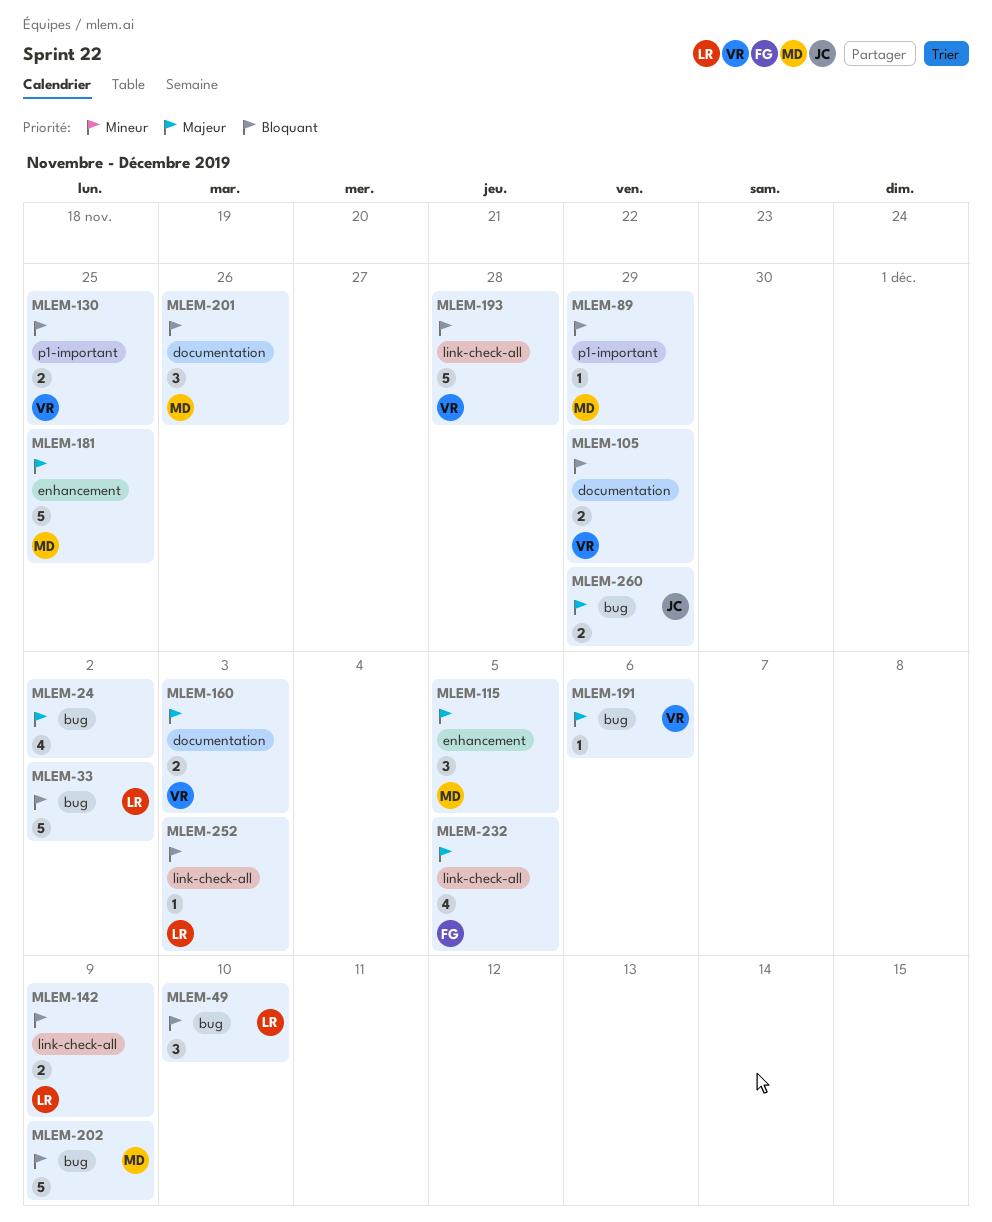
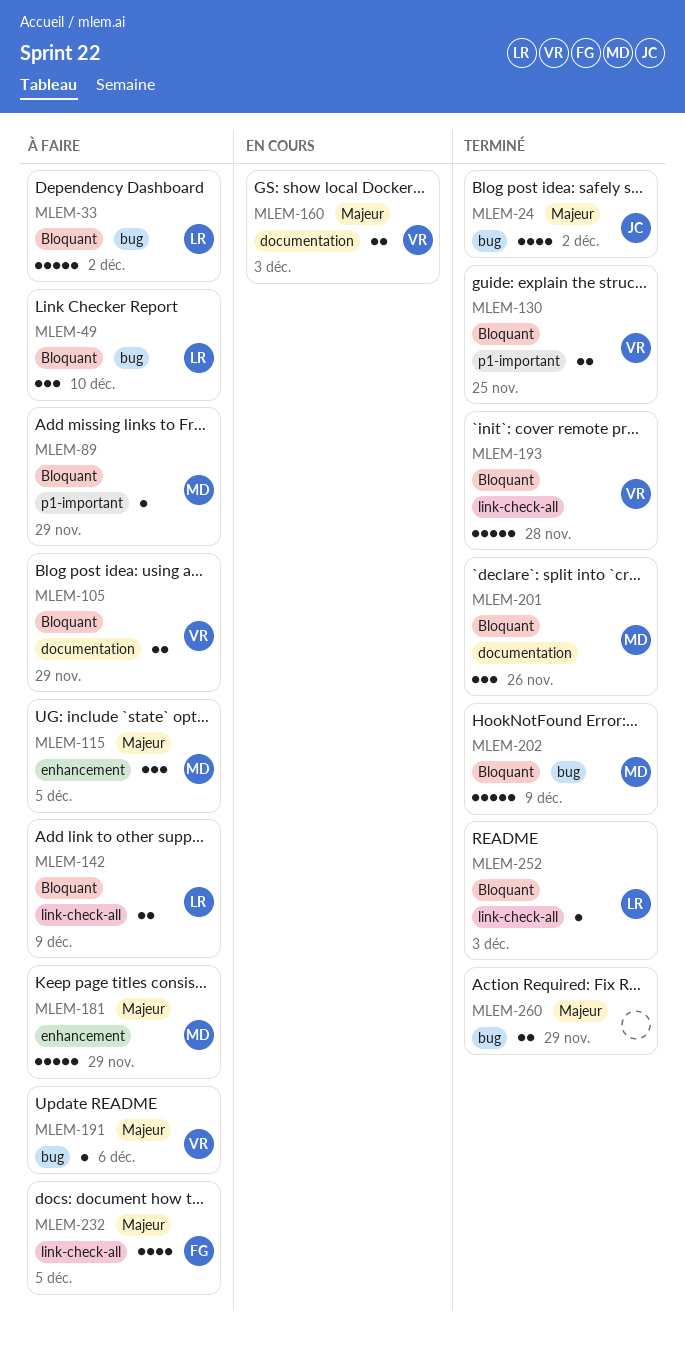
MLEM-24, owner: none -> JC
MLEM-181, due: Nov 25 -> Nov 29
MLEM-260, owner: JC -> none

